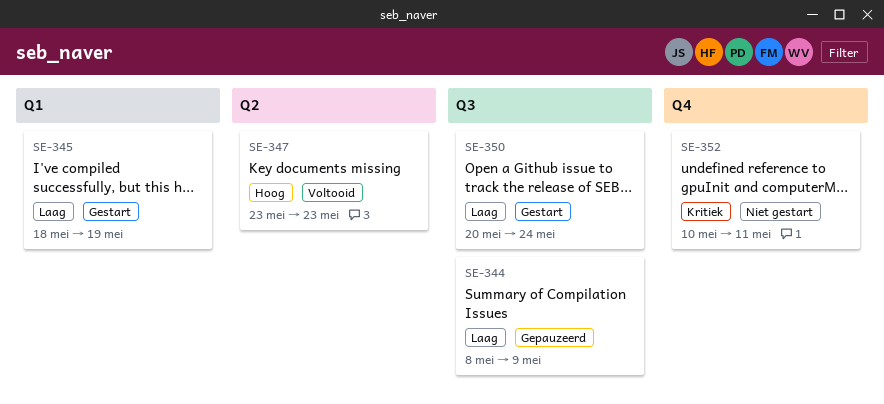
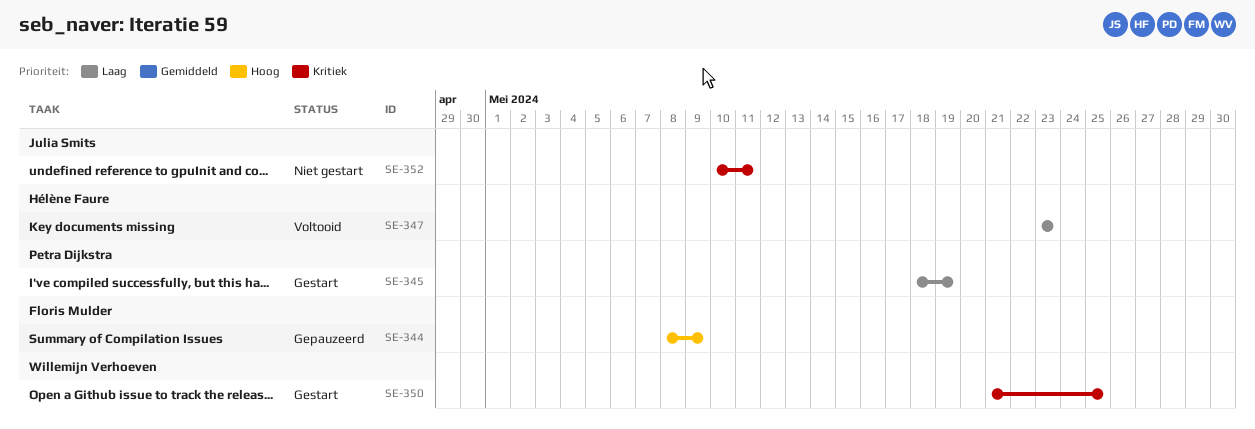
SE-344, priority: Laag -> Hoog
SE-347, priority: Hoog -> Laag
SE-350, priority: Laag -> Kritiek
SE-350, start: May 20 -> May 21
SE-350, due: May 24 -> May 25

